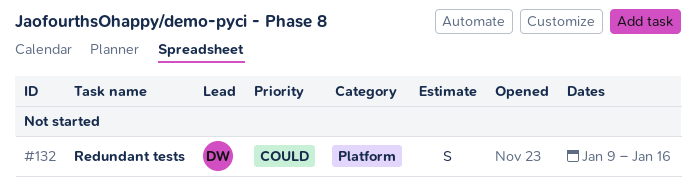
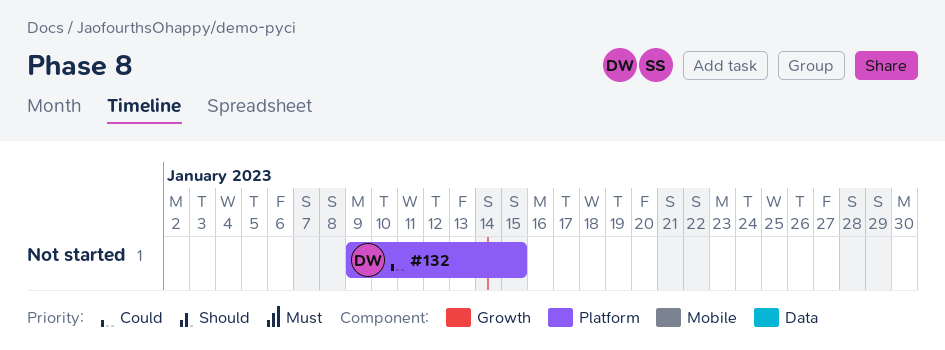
#132, due: Jan 16 -> Jan 15

